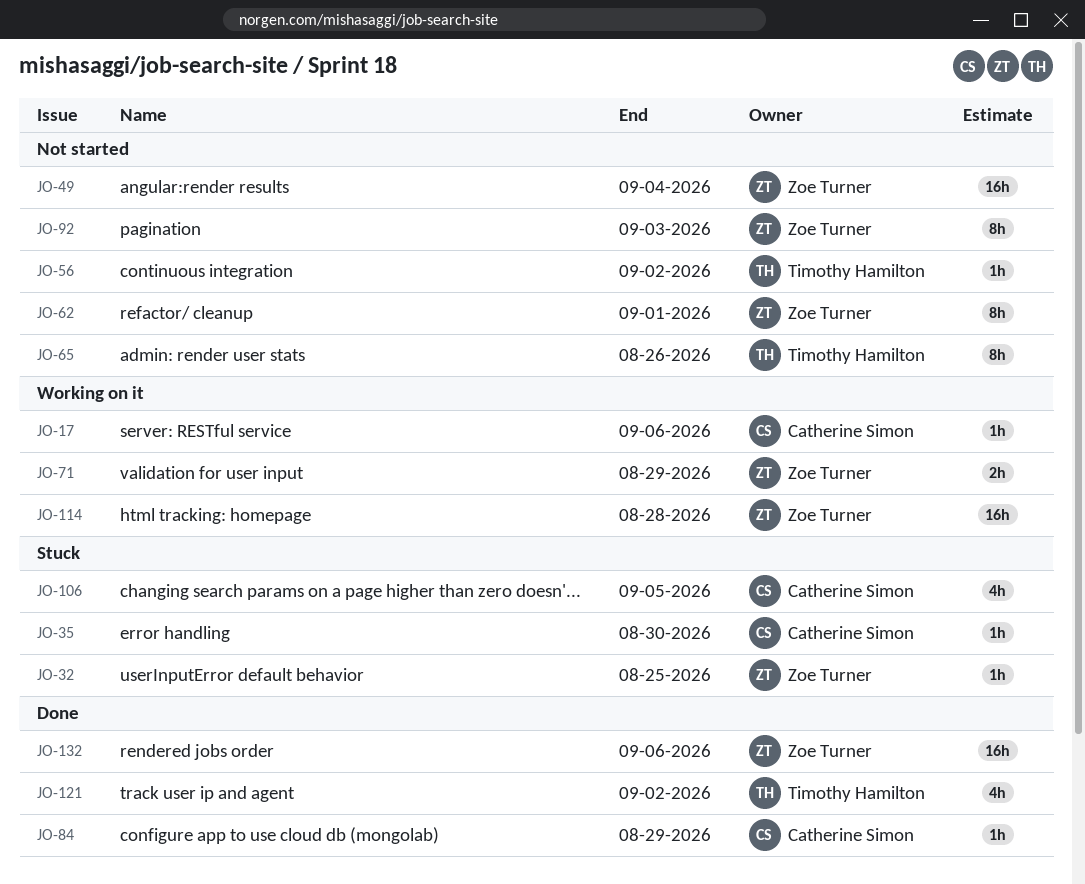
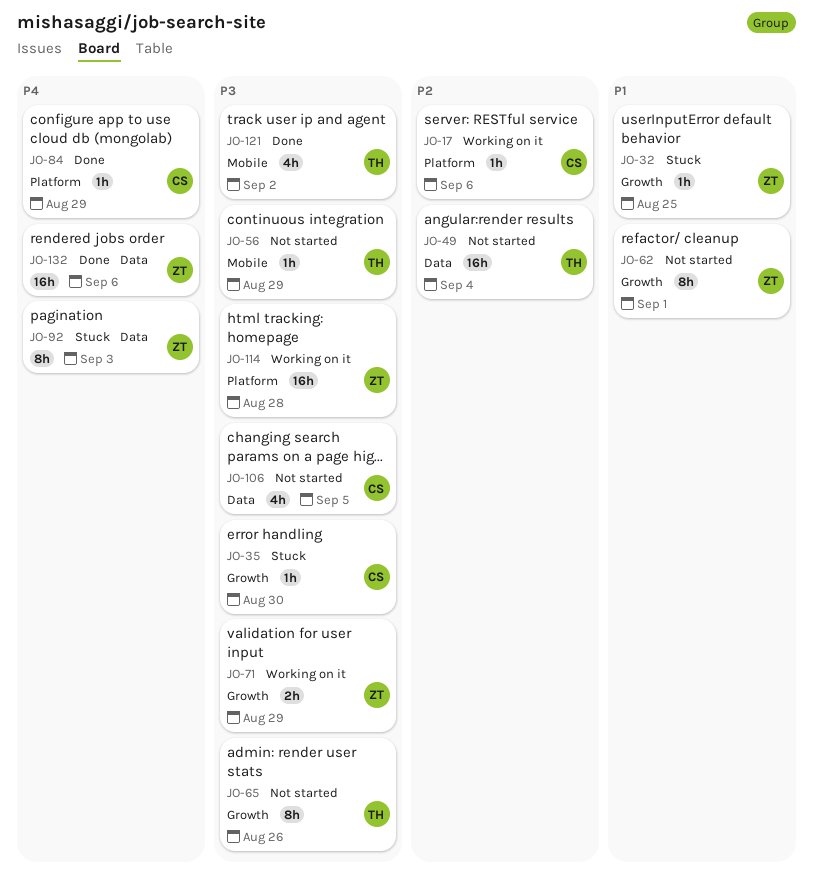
JO-49, owner: Zoe Turner -> Timothy Hamilton
JO-56, due: Sep 2 -> Aug 29
JO-92, status: Not started -> Stuck
JO-106, status: Stuck -> Not started

